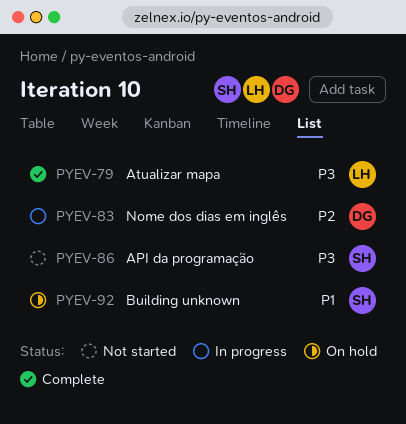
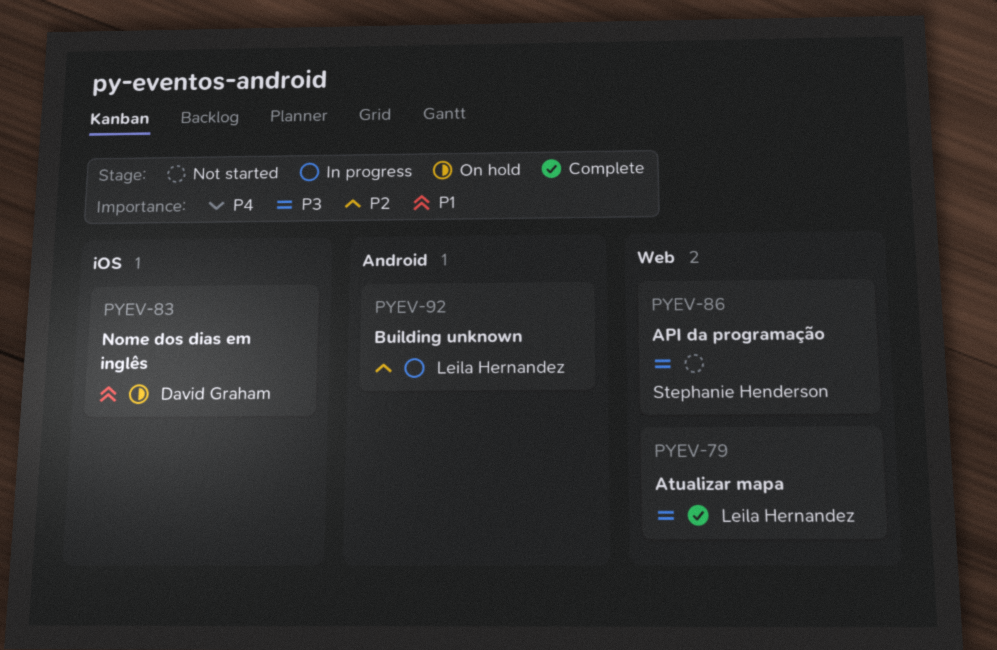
PYEV-83, status: In progress -> On hold
PYEV-83, priority: P2 -> P1
PYEV-92, status: On hold -> In progress
PYEV-92, owner: Stephanie Henderson -> Leila Hernandez
PYEV-92, priority: P1 -> P2

